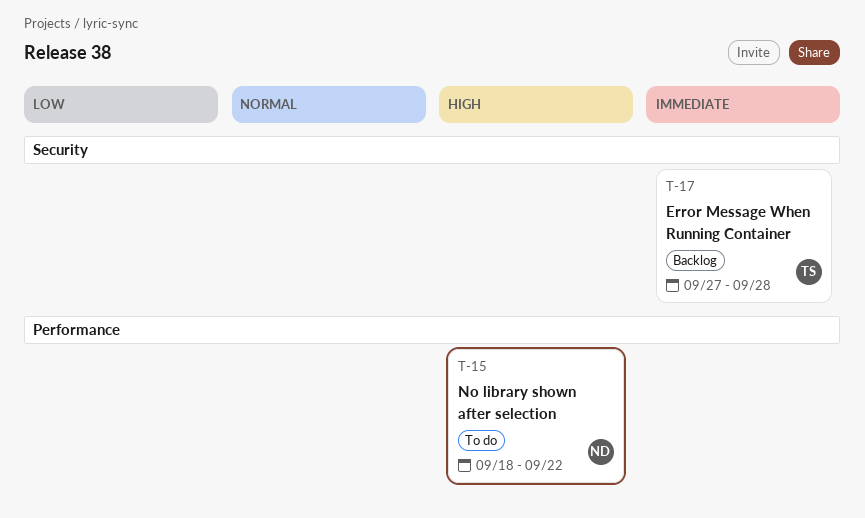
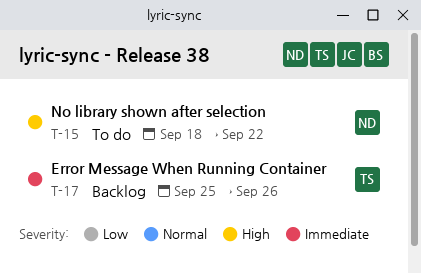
T-17, start: Sep 27 -> Sep 25
T-17, due: Sep 28 -> Sep 26

